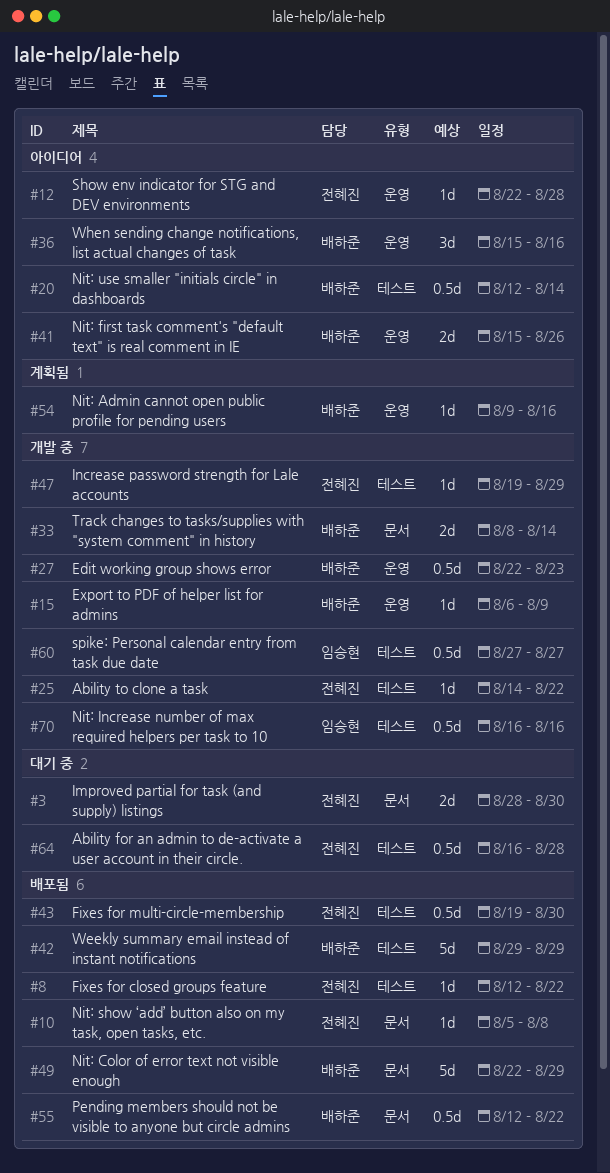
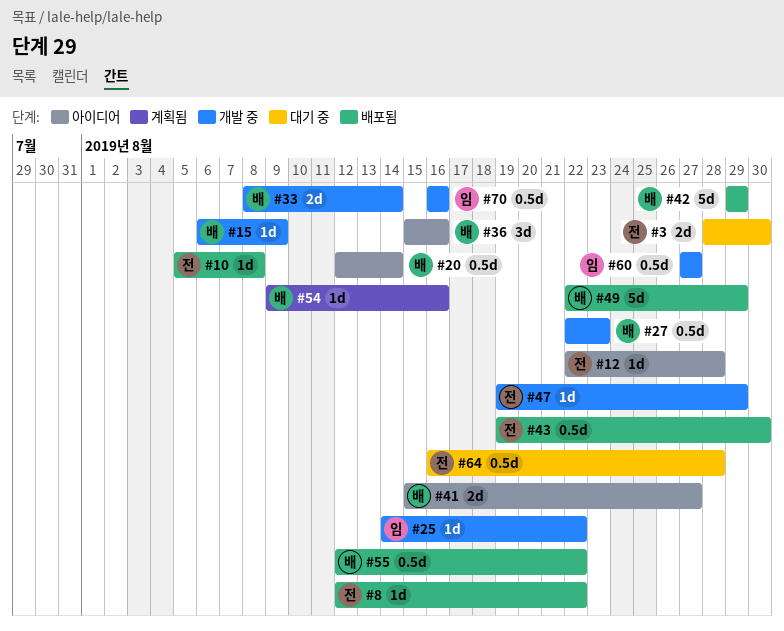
#25, owner: 전혜진 -> 임승현
#41, due: Aug 26 -> Aug 27

